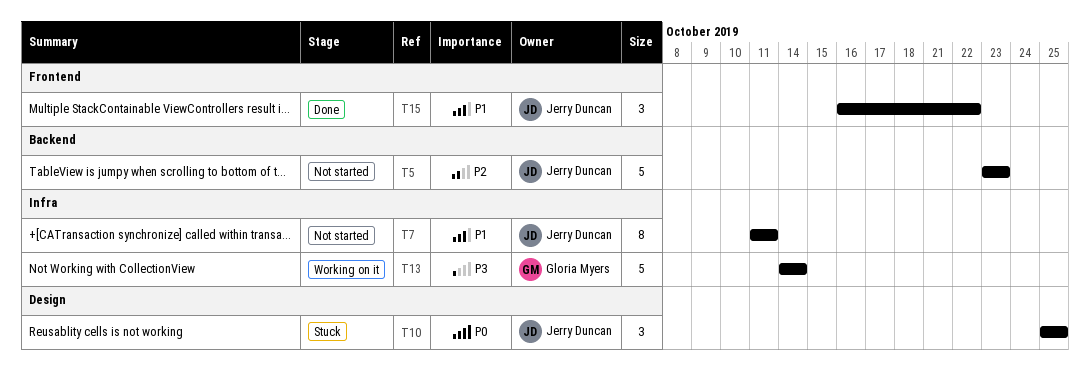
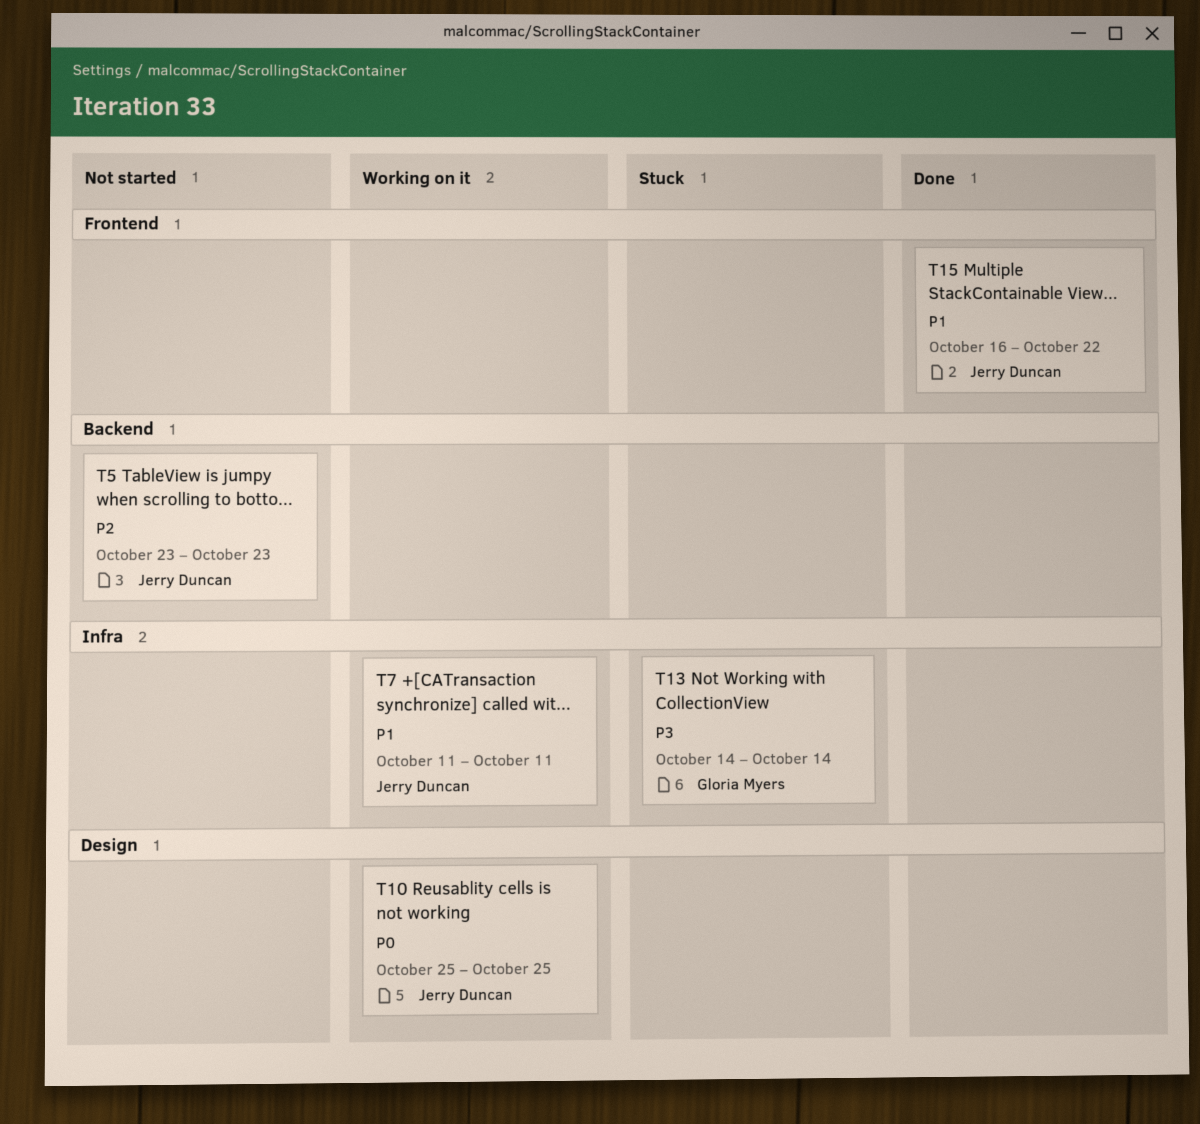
T7, status: Not started -> Working on it
T10, status: Stuck -> Working on it
T13, status: Working on it -> Stuck

